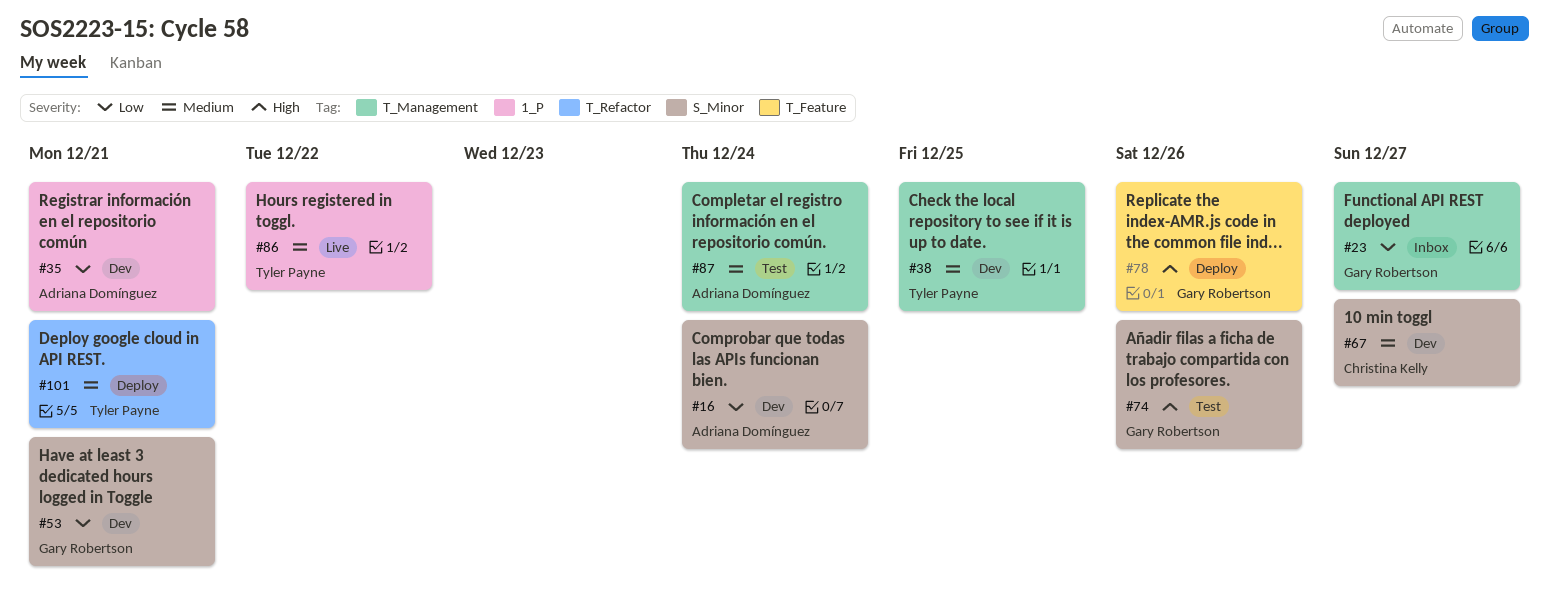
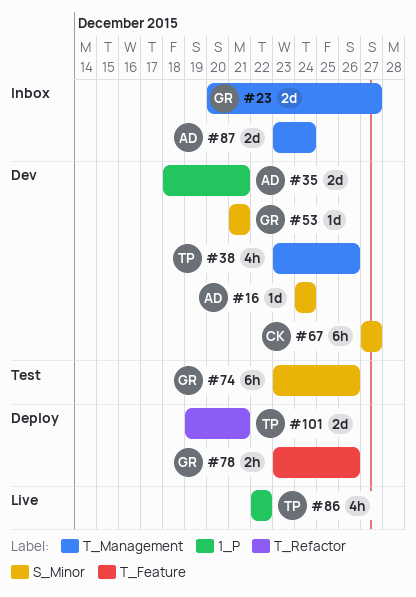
#38, due: Dec 25 -> Dec 26
#87, status: Test -> Inbox

